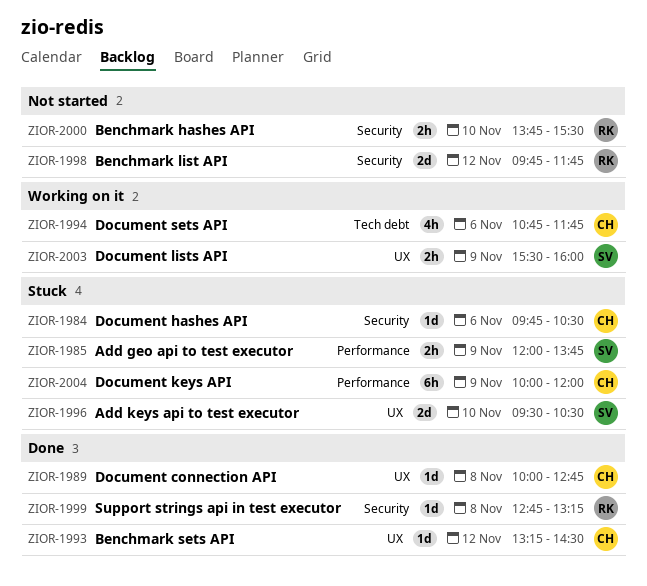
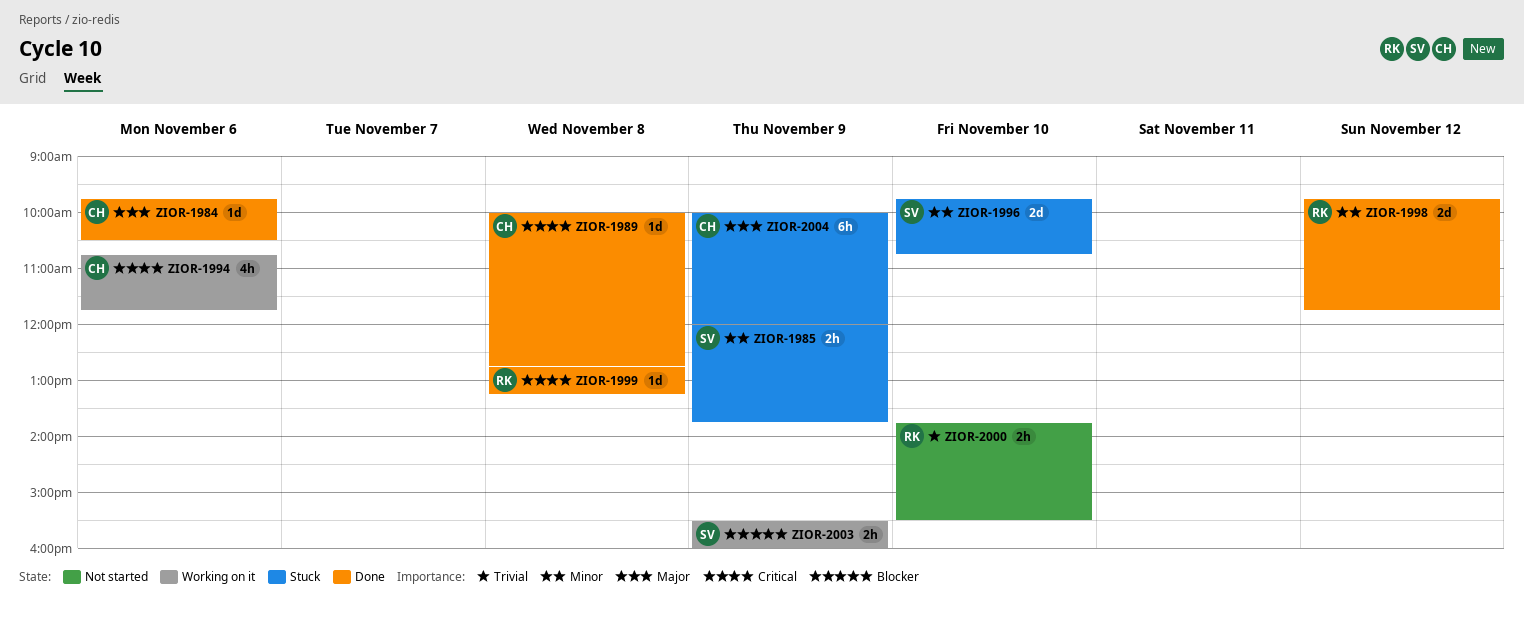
ZIOR-1984, status: Stuck -> Done
ZIOR-1993: present -> none
ZIOR-1996, begins: 09:30 -> 09:45
ZIOR-1996, ends: 10:30 -> 10:45
ZIOR-1998, status: Not started -> Done

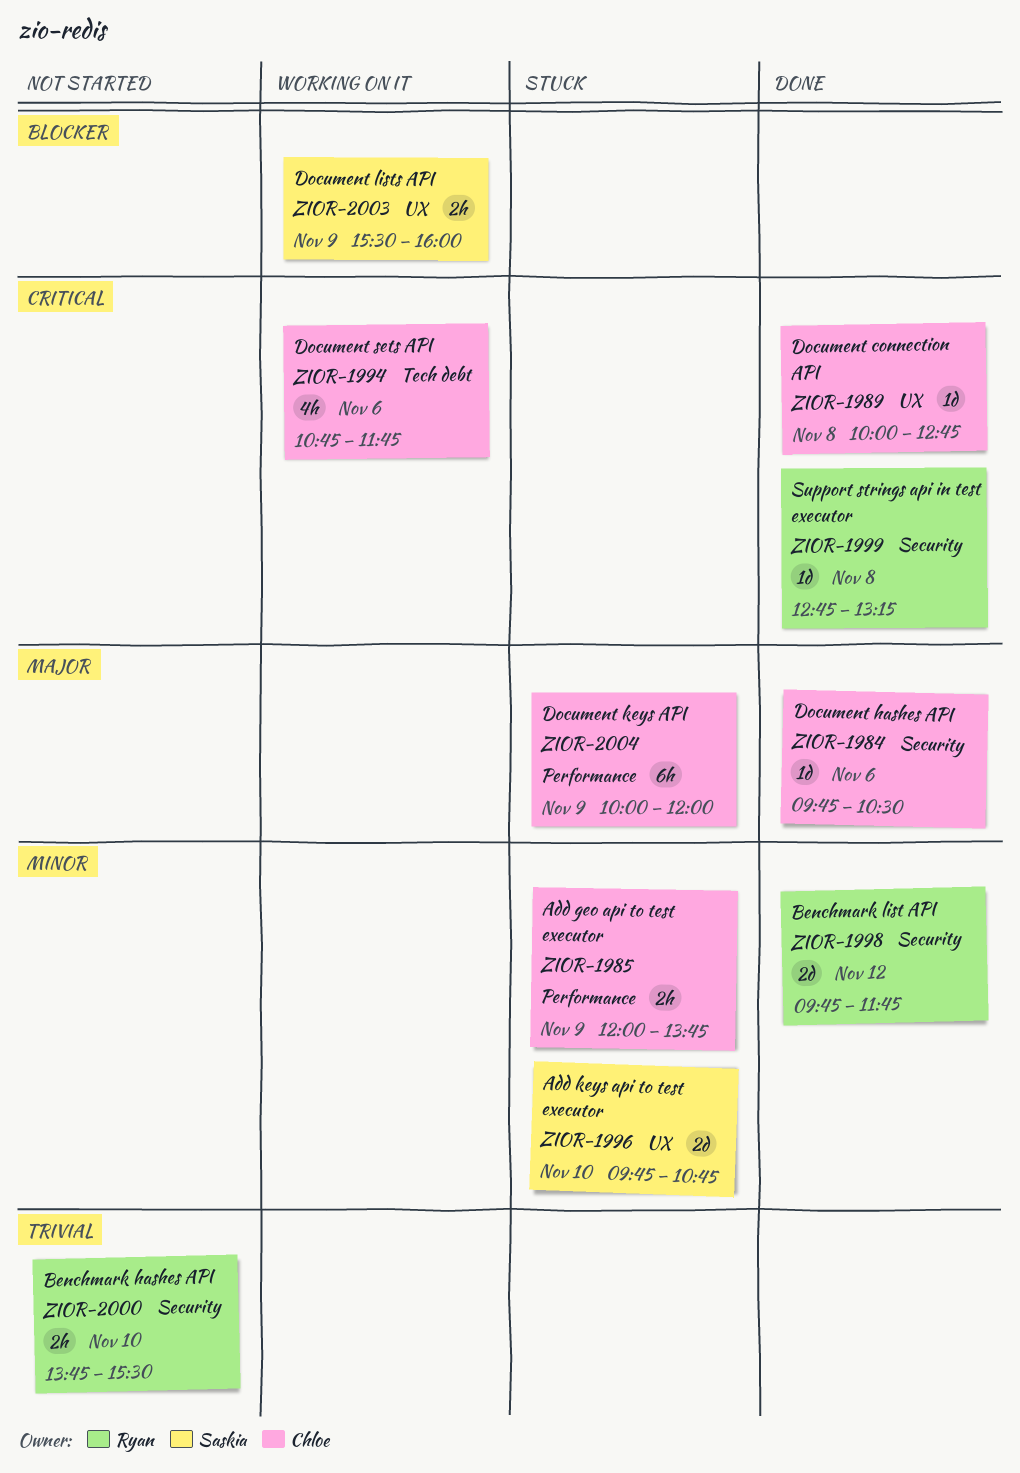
ZIOR-1985, owner: Saskia -> Chloe

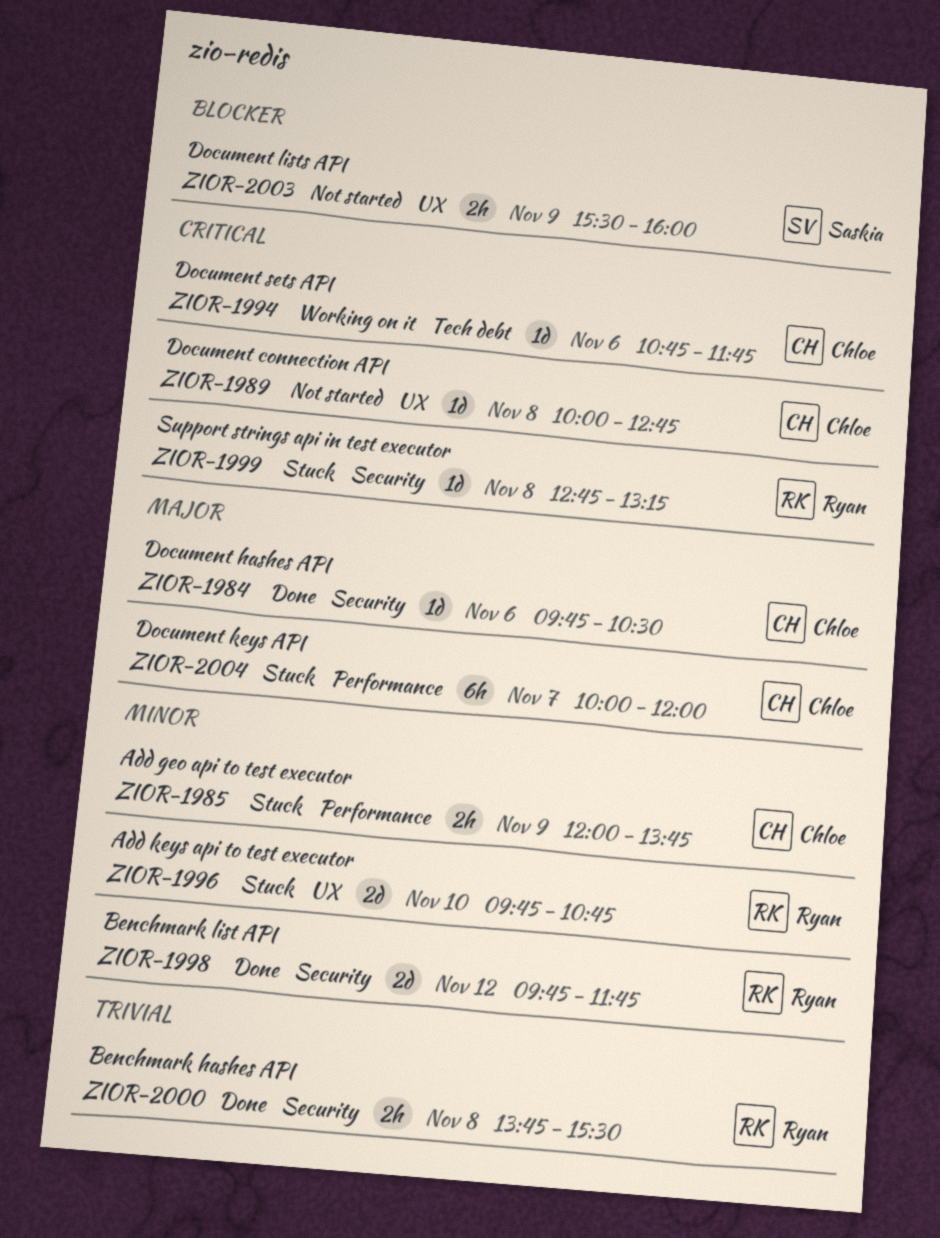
ZIOR-1989, status: Done -> Not started
ZIOR-1994, estimate: 4h -> 1d
ZIOR-1996, owner: Saskia -> Ryan
ZIOR-1999, status: Done -> Stuck
ZIOR-2000, status: Not started -> Done
ZIOR-2000, day: Nov 10 -> Nov 8
ZIOR-2003, status: Working on it -> Not started
ZIOR-2004, day: Nov 9 -> Nov 7

